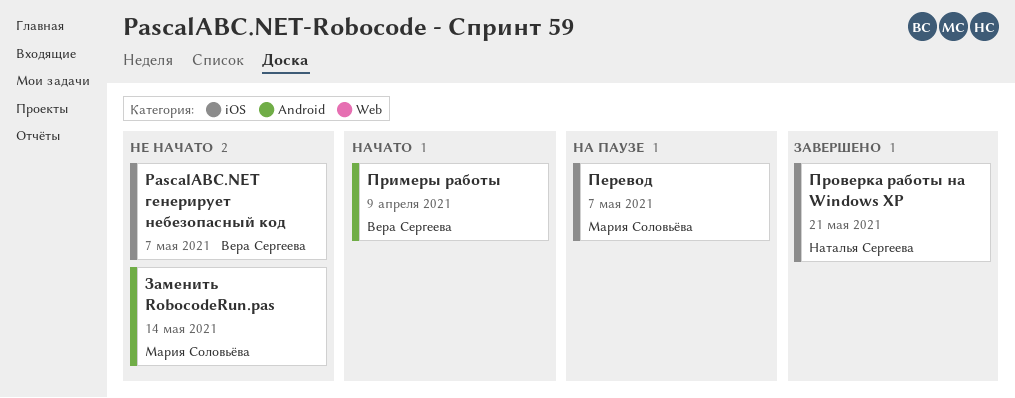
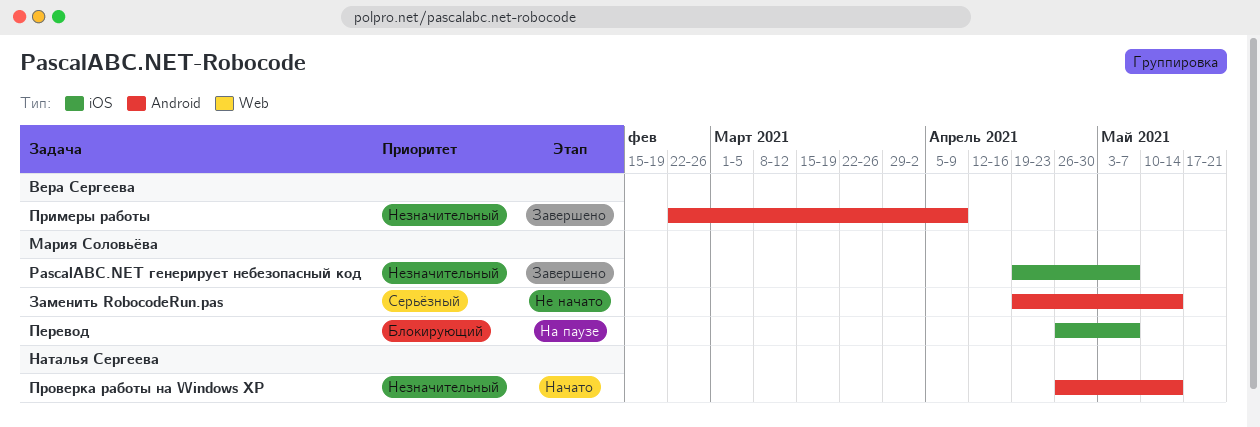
PascalABC.NET генерирует небезопасный код, status: Не начато -> Завершено
PascalABC.NET генерирует небезопасный код, owner: Вера Сергеева -> Мария Соловьёва
Примеры работы, status: Начато -> Завершено
Проверка работы на Windows XP, status: Завершено -> Начато
Проверка работы на Windows XP, label: iOS -> Android
Проверка работы на Windows XP, due: May 21 -> May 14

